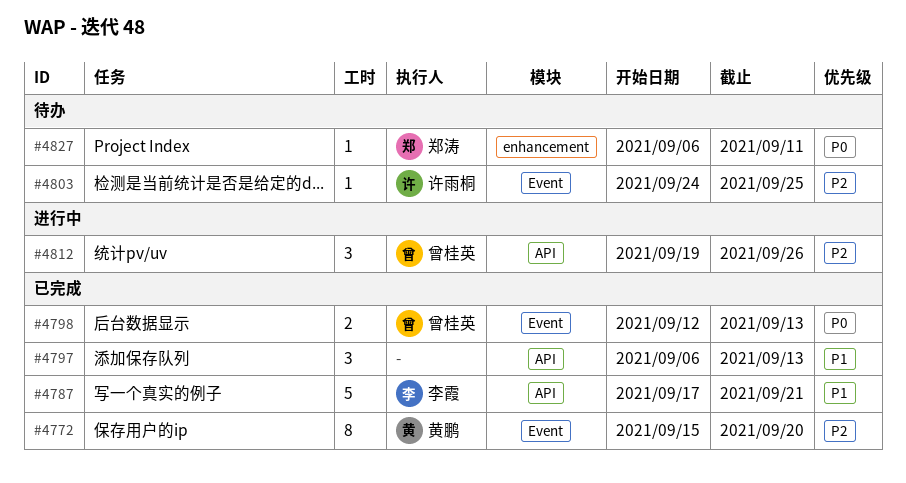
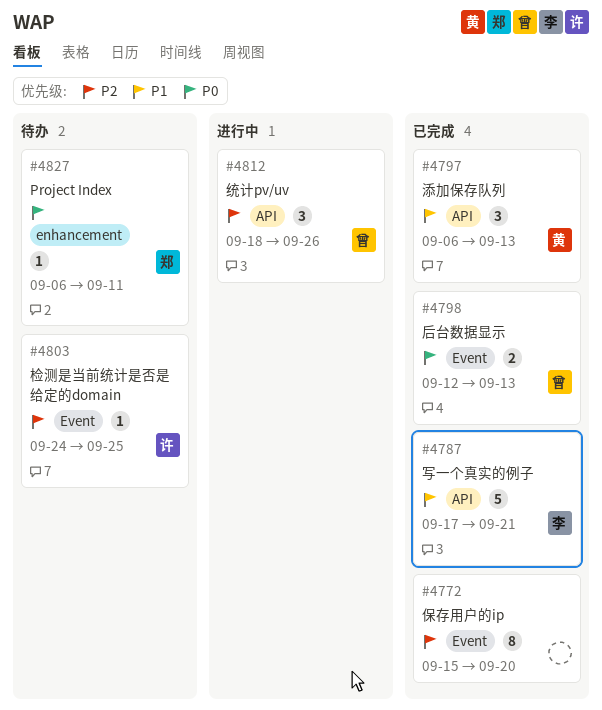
#4772, owner: 黄鹏 -> none
#4797, owner: none -> 黄鹏
#4812, start: Sep 19 -> Sep 18

